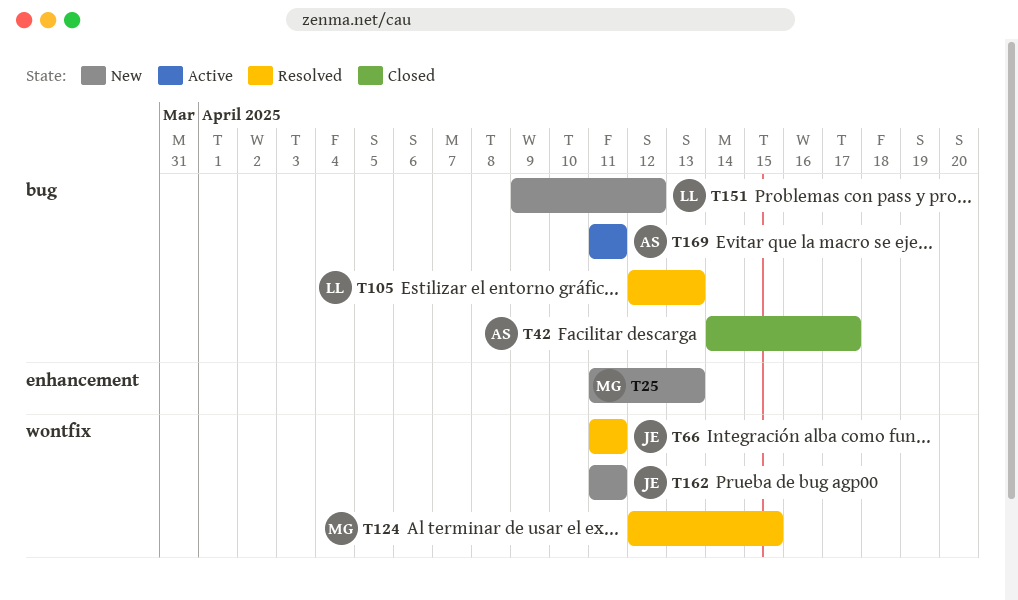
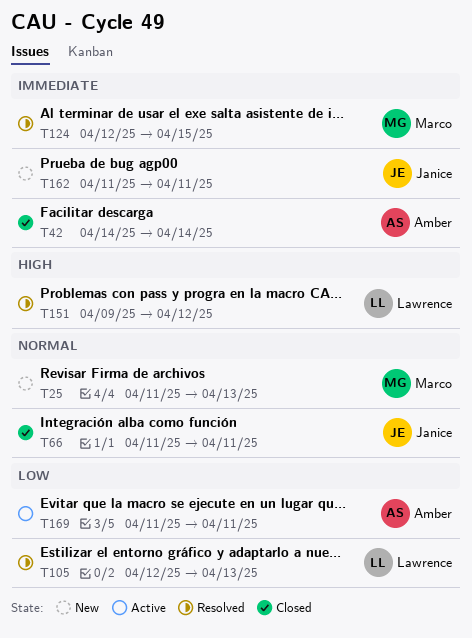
T42, due: Apr 17 -> Apr 14
T66, status: Resolved -> Closed
T151, status: New -> Resolved

